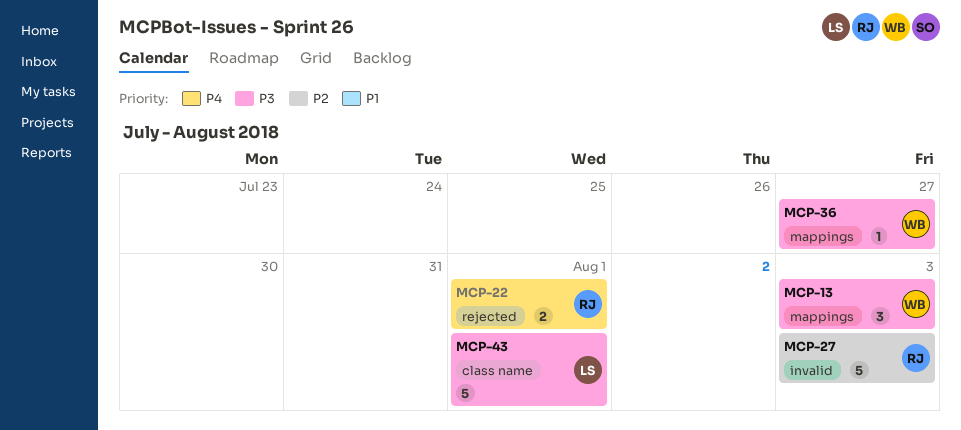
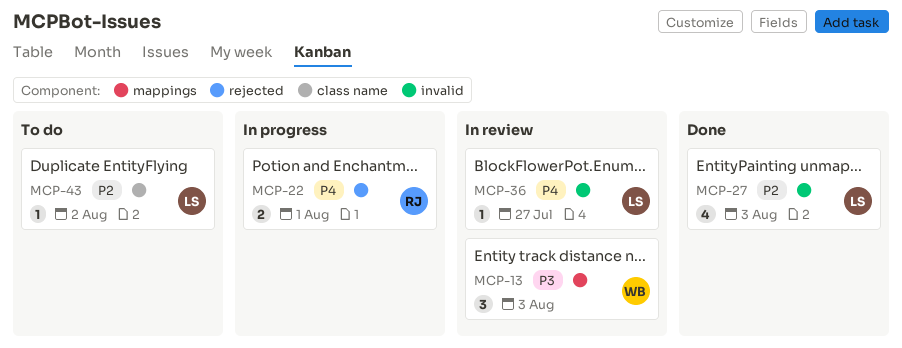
MCP-27, owner: RJ -> LS
MCP-27, estimate: 5 -> 4
MCP-36, owner: WB -> LS
MCP-36, priority: P3 -> P4
MCP-36, label: mappings -> invalid
MCP-43, priority: P3 -> P2
MCP-43, estimate: 5 -> 1
MCP-43, due: Aug 1 -> Aug 2

